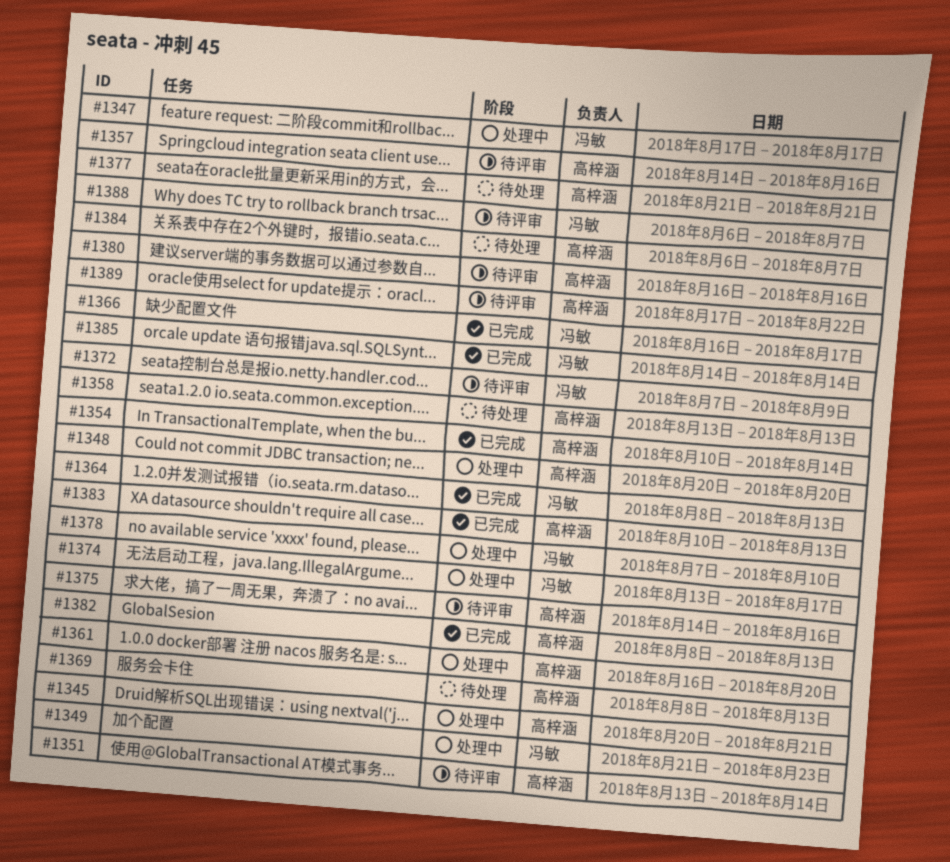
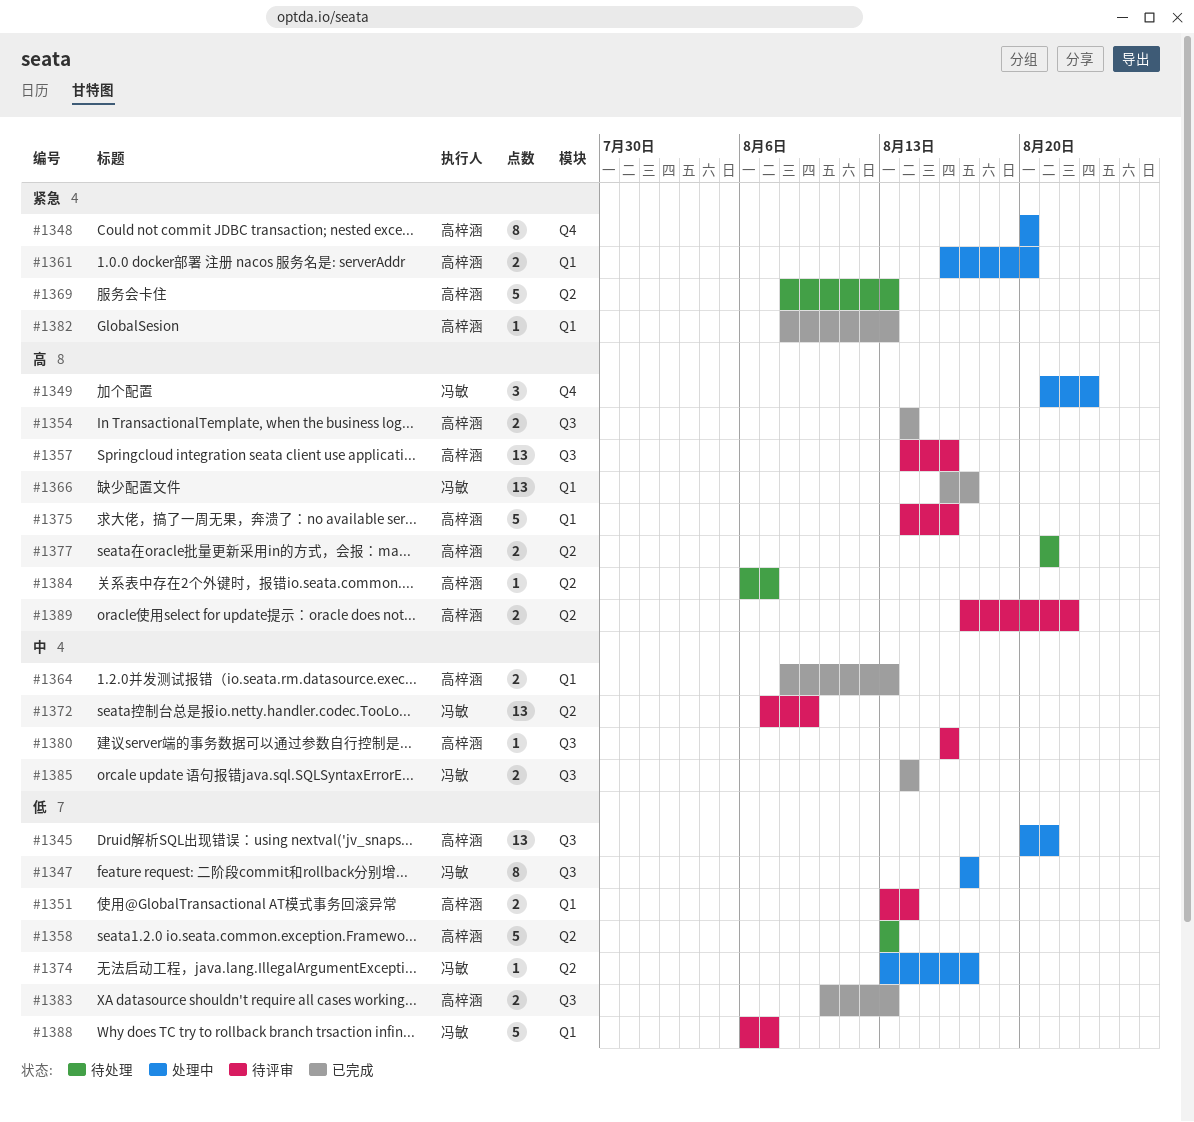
#1354, start: Aug 10 -> Aug 14
#1364, owner: 冯敏 -> 高梓涵
#1378: present -> none

